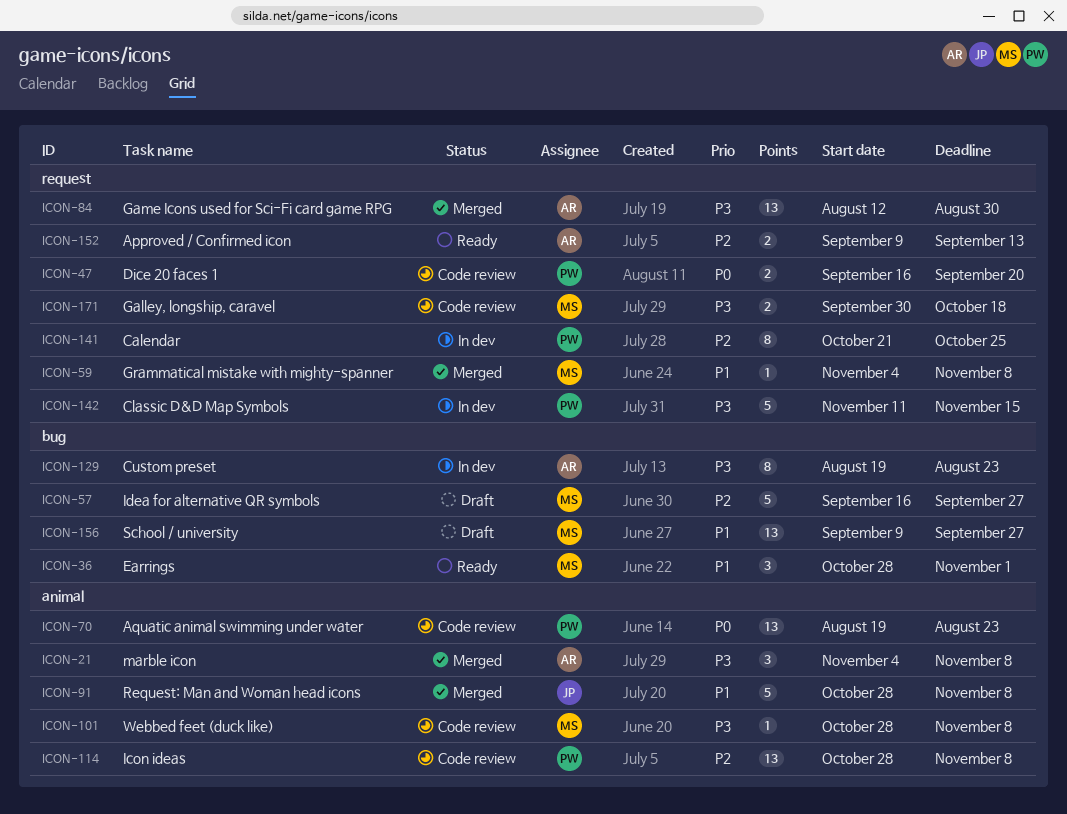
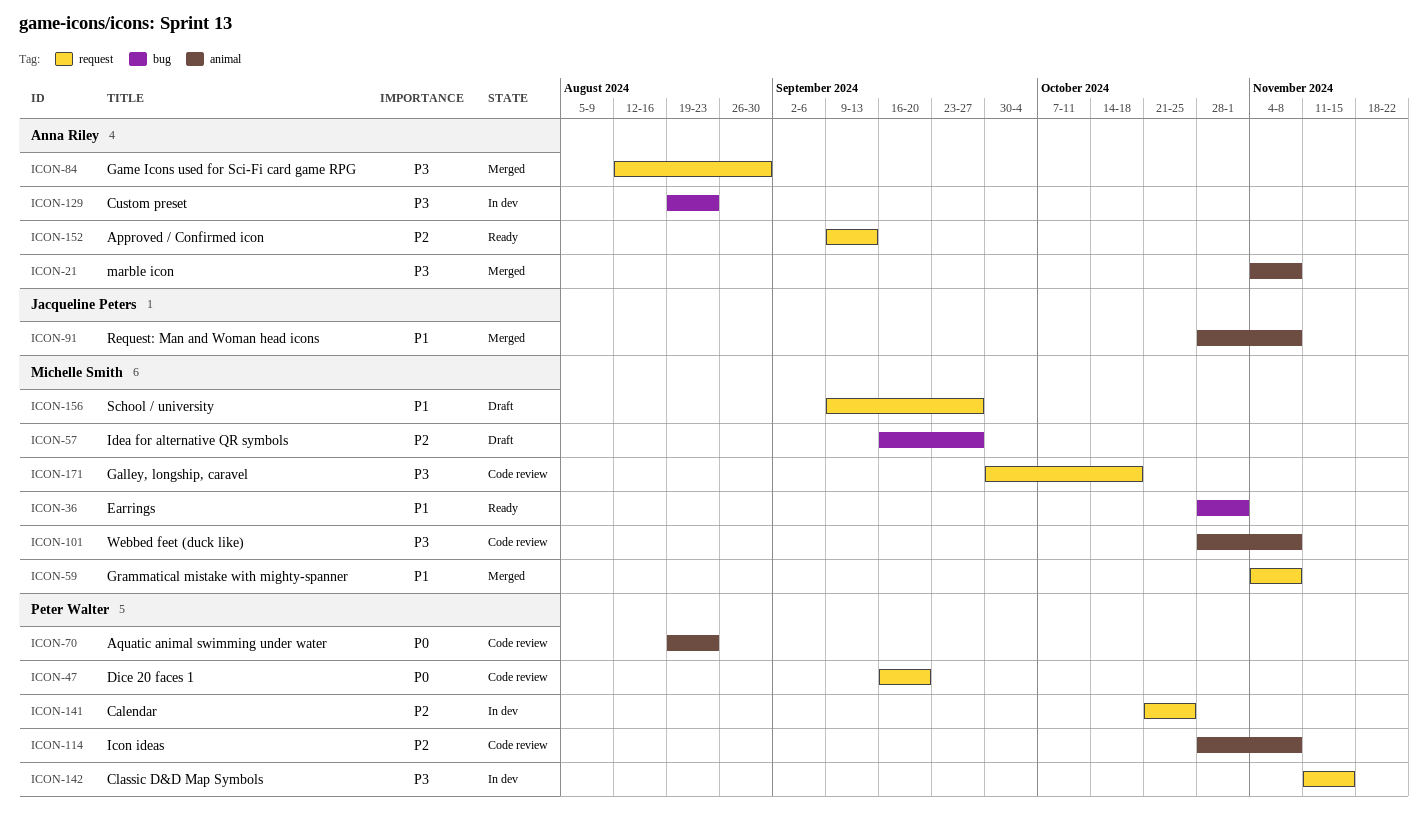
ICON-156, label: bug -> request

